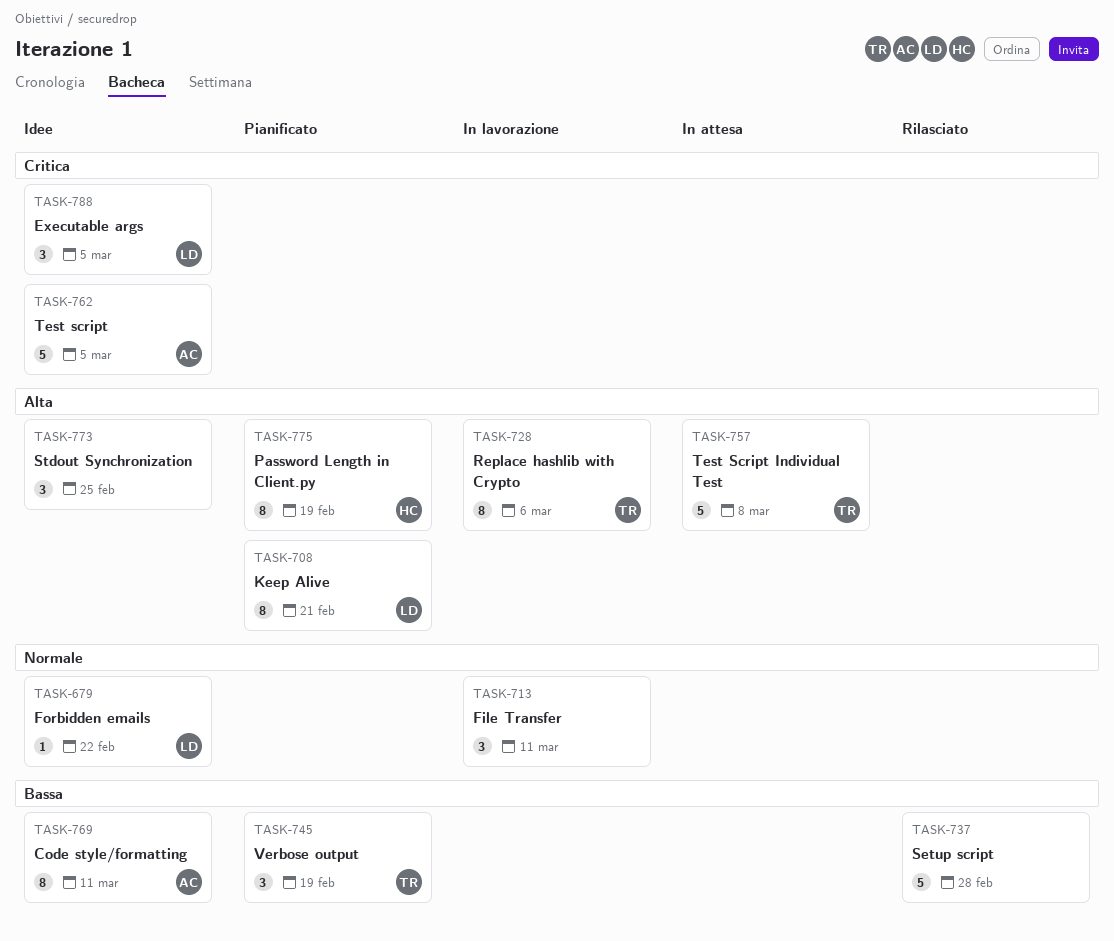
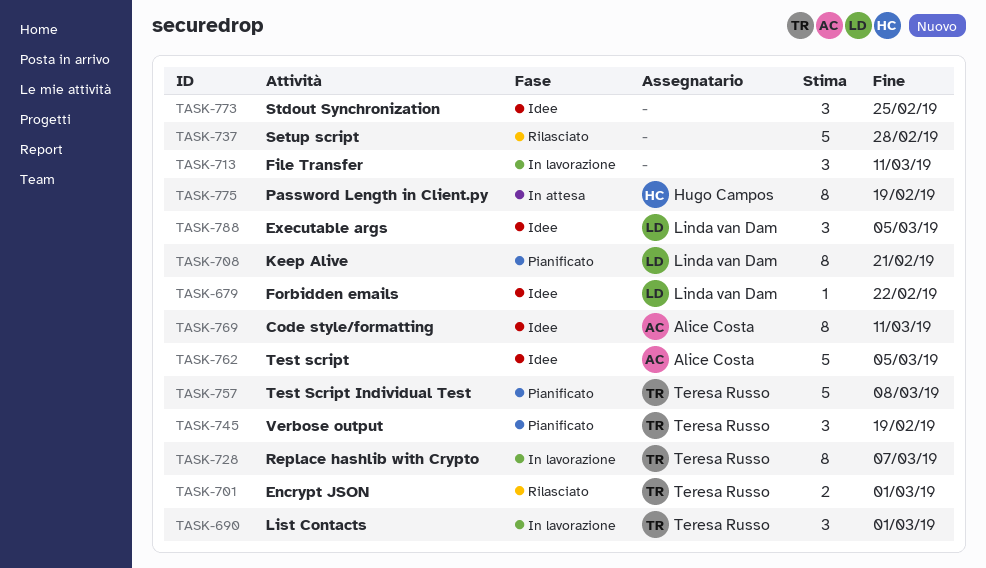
TASK-690: none -> present
TASK-701: none -> present
TASK-728, due: Mar 6 -> Mar 7
TASK-757, status: In attesa -> Pianificato
TASK-775, status: Pianificato -> In attesa

